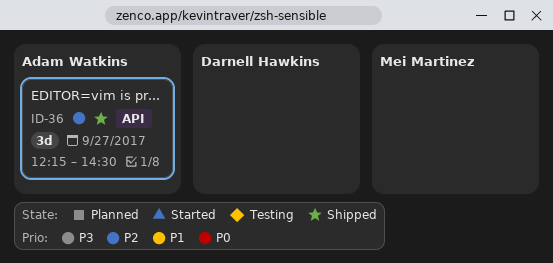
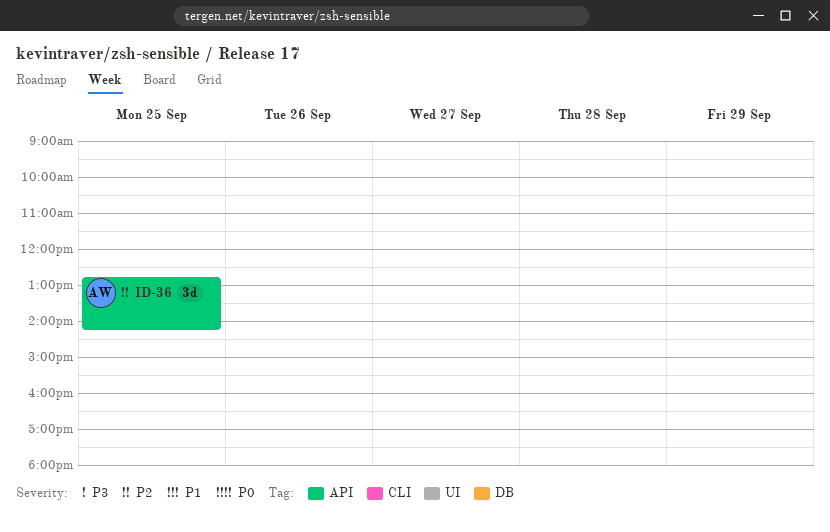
ID-36, day: Sep 27 -> Sep 25
ID-36, begins: 12:15 -> 12:45
ID-36, ends: 14:30 -> 14:15

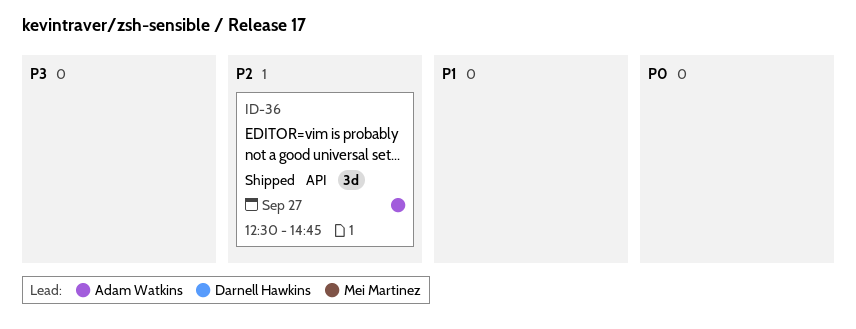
ID-36, day: Sep 25 -> Sep 27
ID-36, begins: 12:45 -> 12:30
ID-36, ends: 14:15 -> 14:45

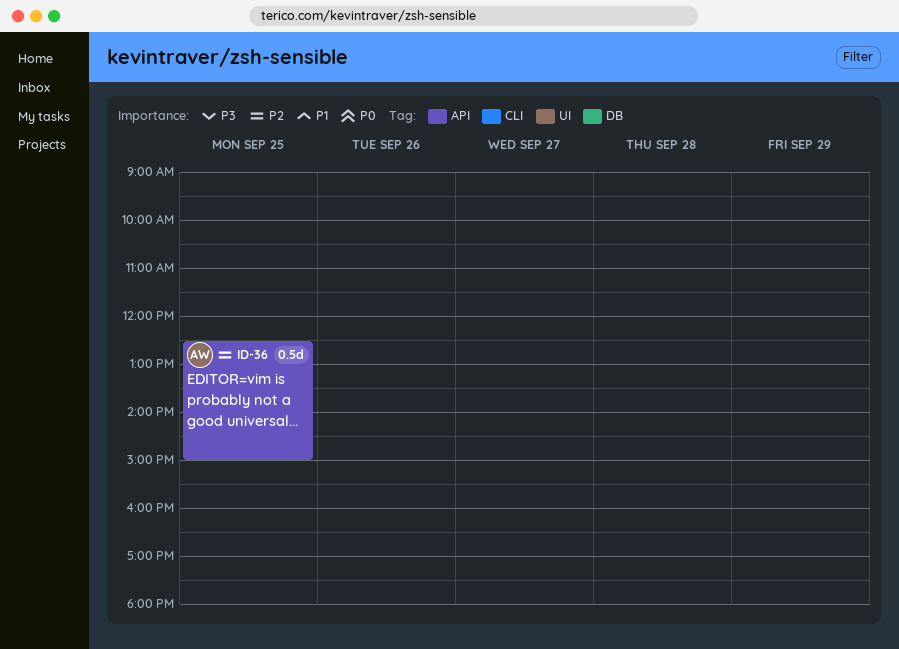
ID-36, estimate: 3d -> 0.5d
ID-36, day: Sep 27 -> Sep 25
ID-36, ends: 14:45 -> 15:00

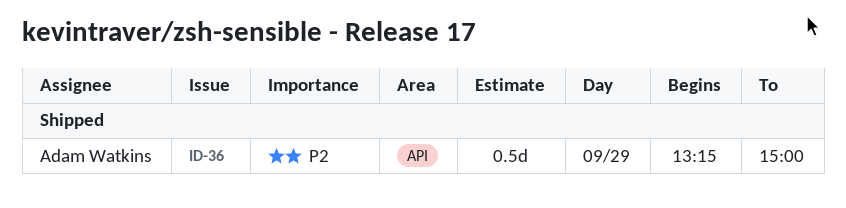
ID-36, day: Sep 25 -> Sep 29
ID-36, begins: 12:30 -> 13:15

